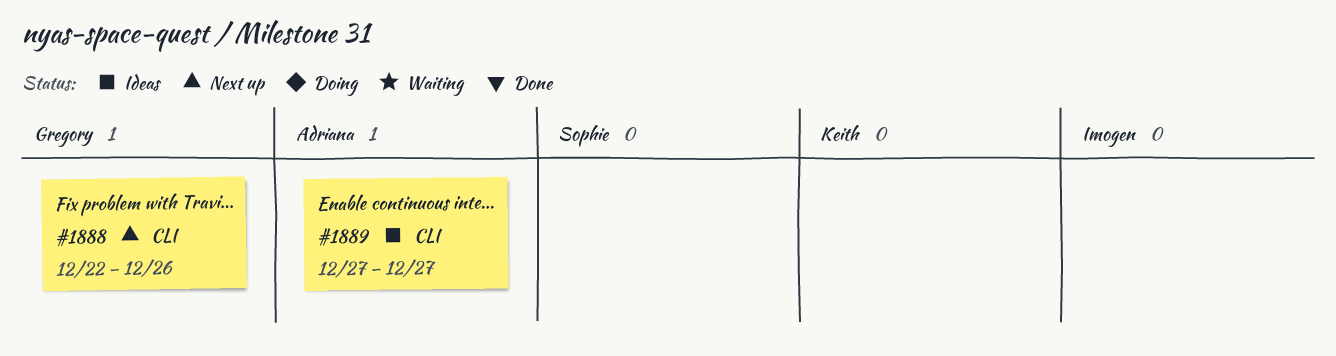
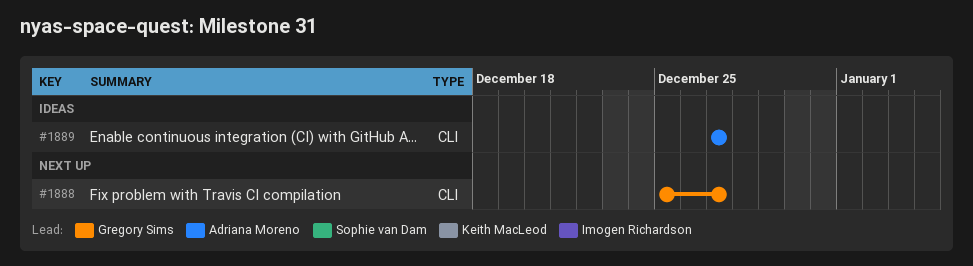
#1888, start: Dec 22 -> Dec 25
#1888, due: Dec 26 -> Dec 27

